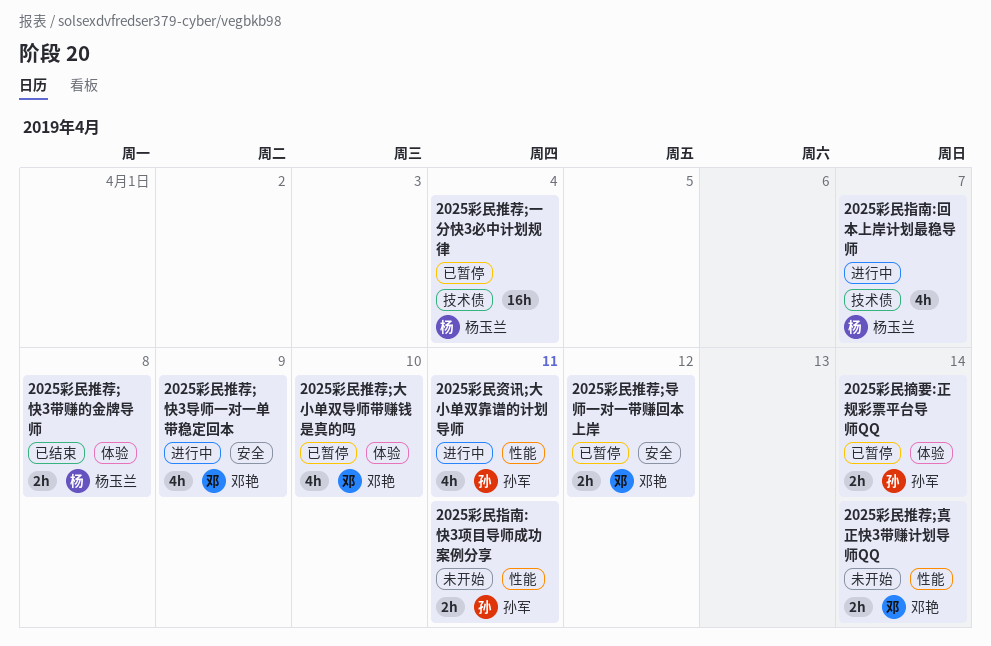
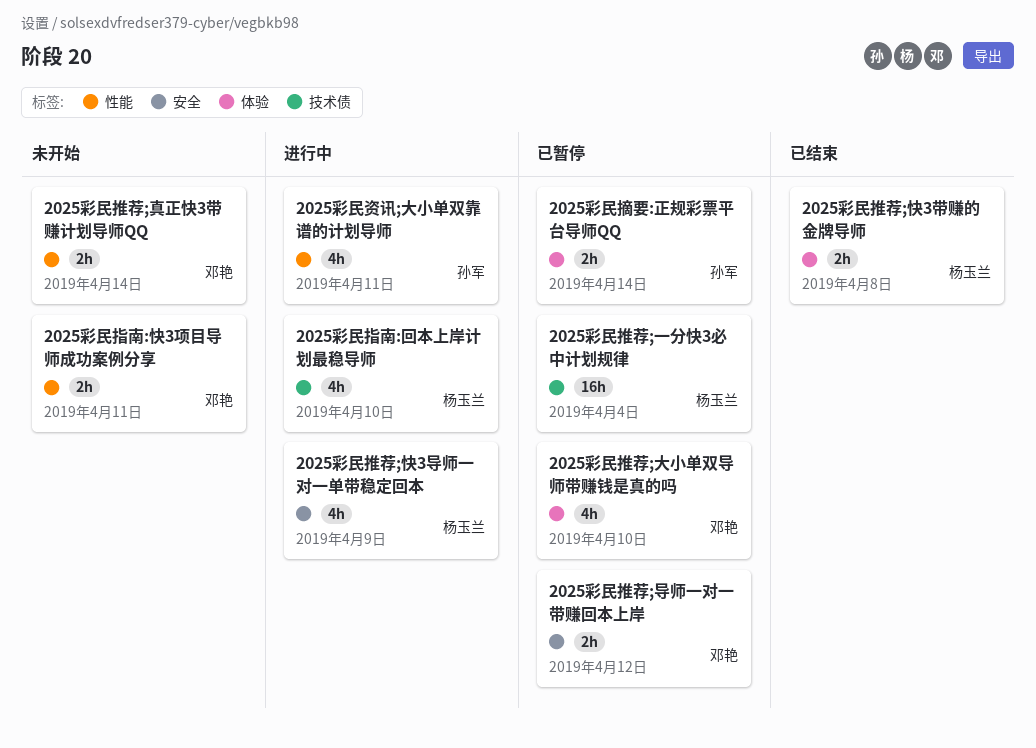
2025彩民指南:回本上岸计划最稳导师, due: Apr 7 -> Apr 10
2025彩民指南:快3项目导师成功案例分享, owner: 孙军 -> 邓艳
2025彩民推荐;快3导师一对一单带稳定回本, owner: 邓艳 -> 杨玉兰

